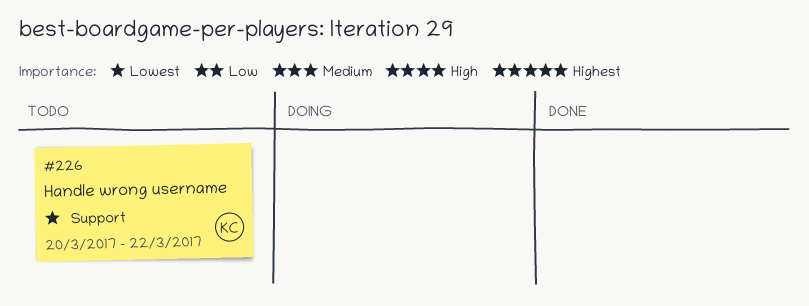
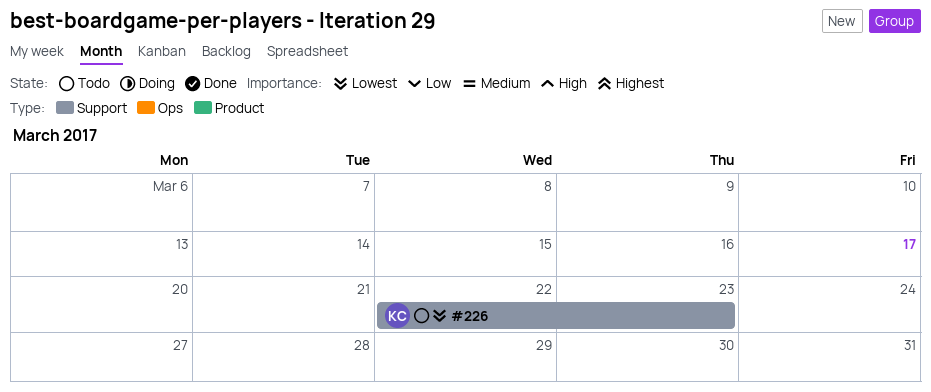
#226, start: Mar 20 -> Mar 22
#226, due: Mar 22 -> Mar 23

